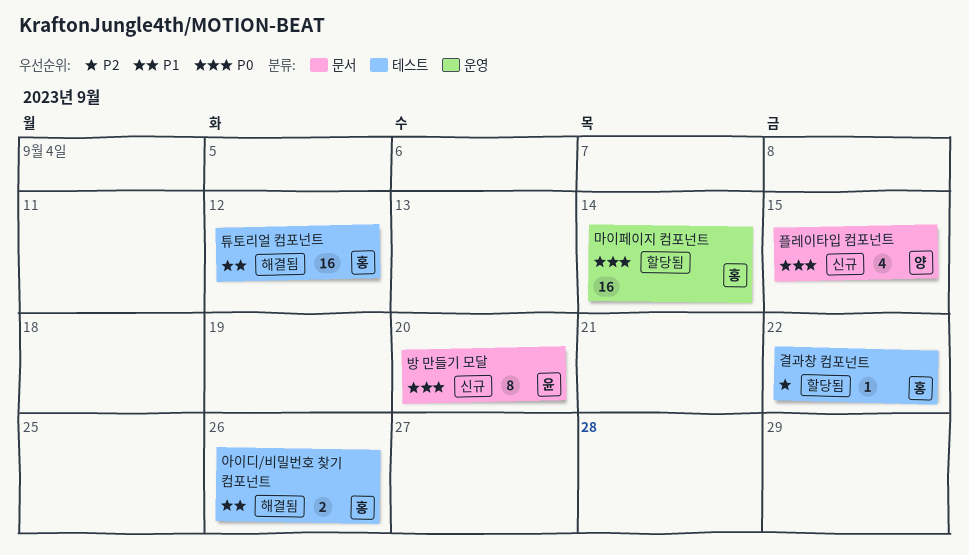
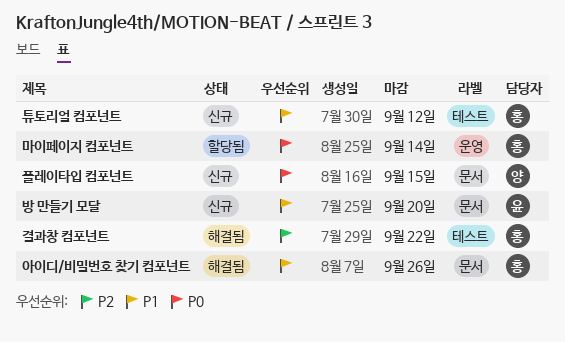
결과창 컴포넌트, status: 할당됨 -> 해결됨
방 만들기 모달, priority: P0 -> P1
아이디/비밀번호 찾기 컴포넌트, label: 테스트 -> 문서
튜토리얼 컴포넌트, status: 해결됨 -> 신규

